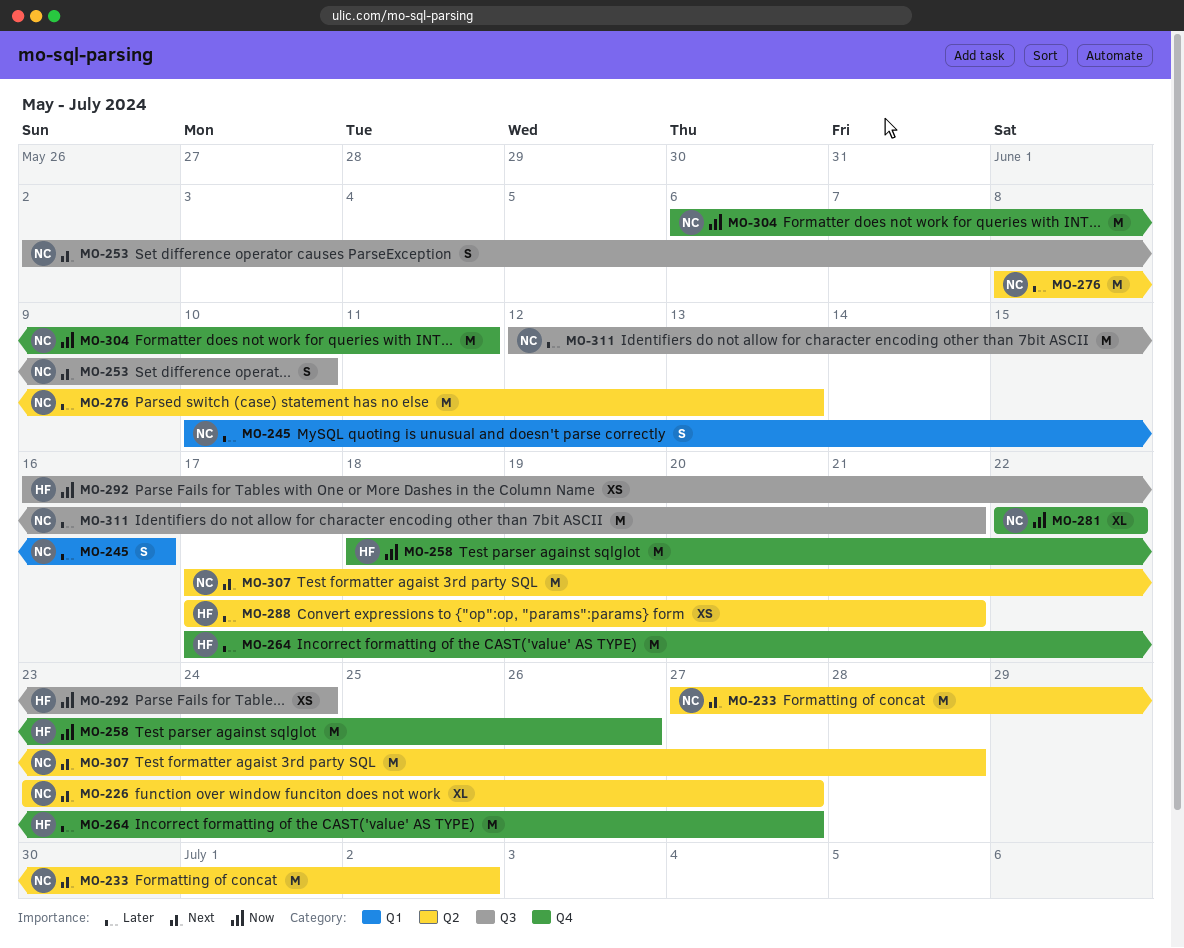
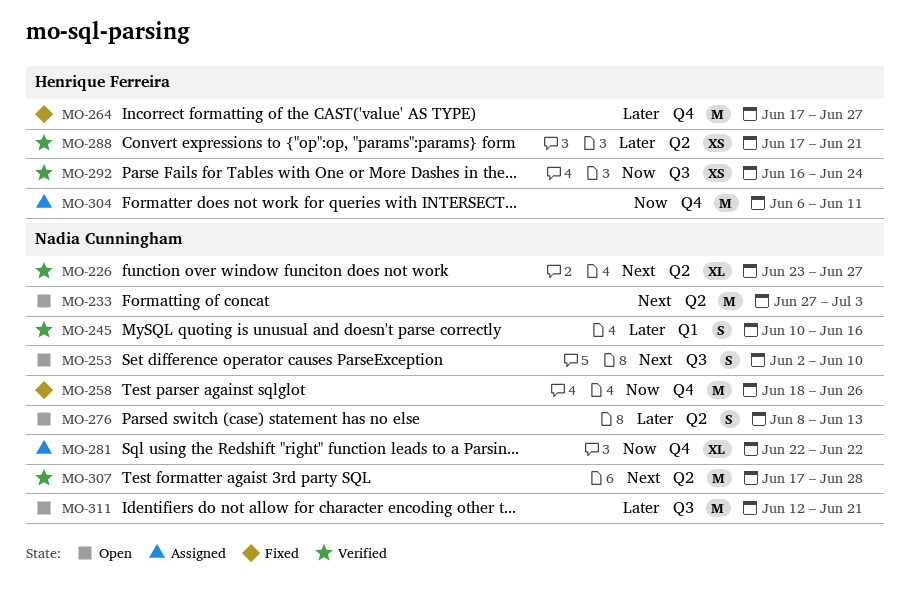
MO-233, due: Jul 2 -> Jul 3
MO-258, owner: Henrique Ferreira -> Nadia Cunningham
MO-276, estimate: M -> S
MO-304, owner: Nadia Cunningham -> Henrique Ferreira

